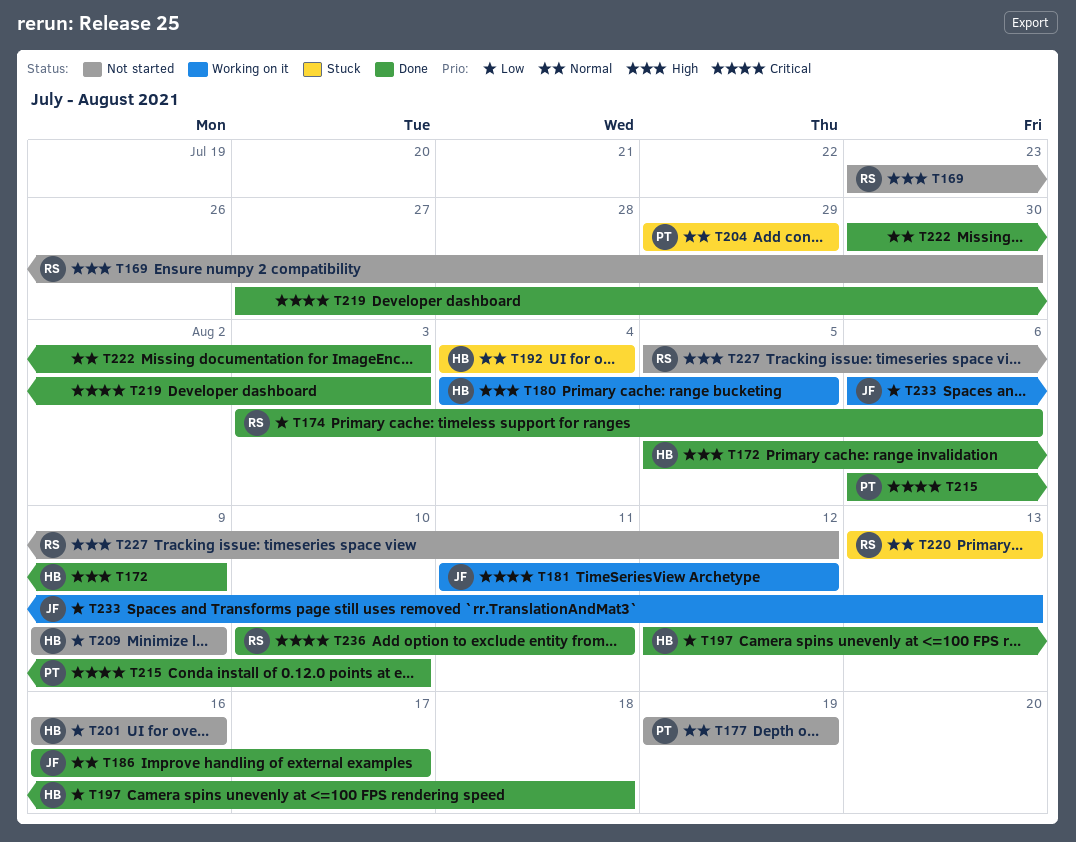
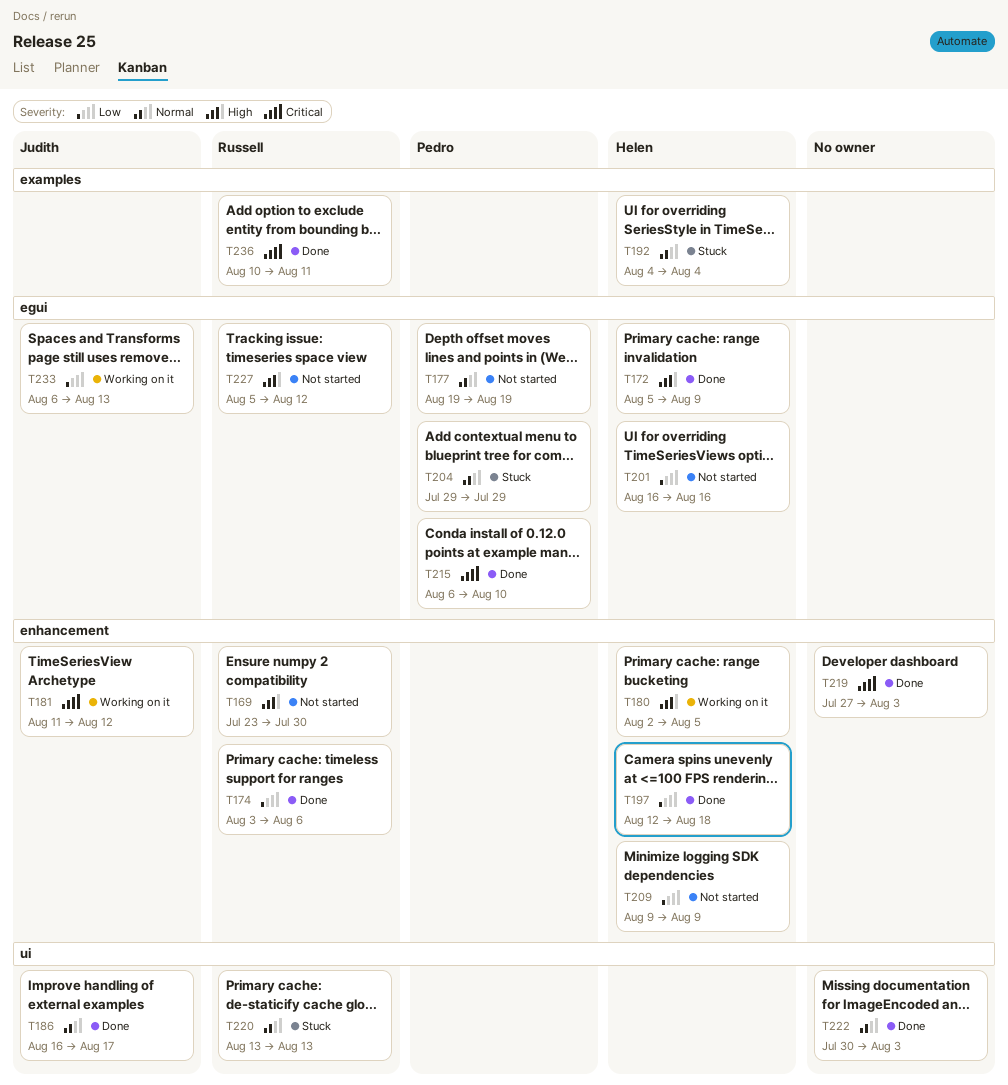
T180, start: Aug 4 -> Aug 2

